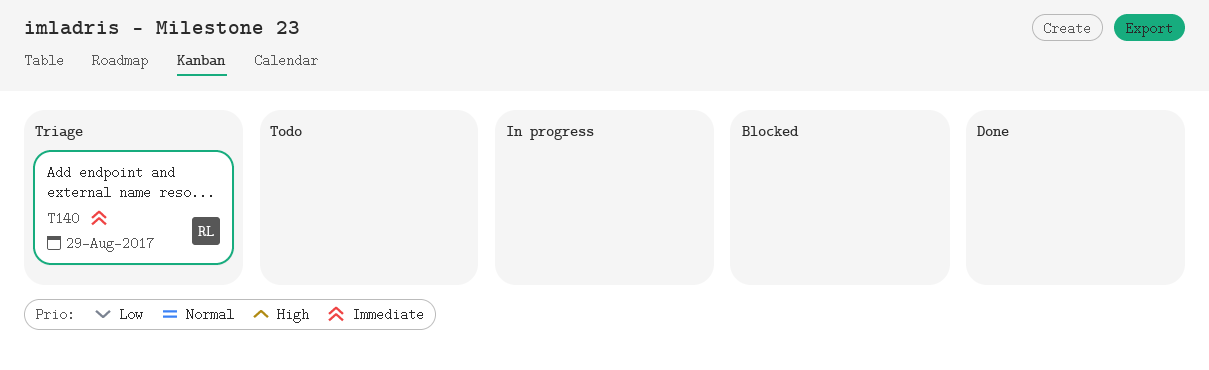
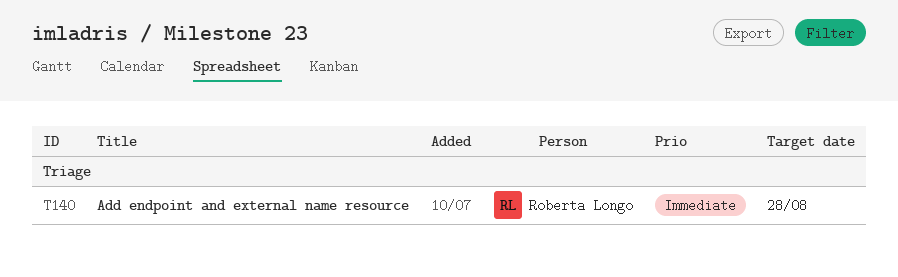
T140, due: Aug 29 -> Aug 28

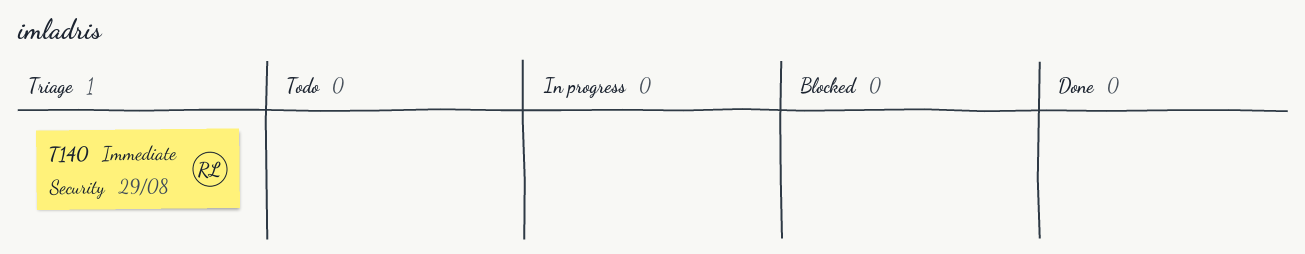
T140, due: Aug 28 -> Aug 29

